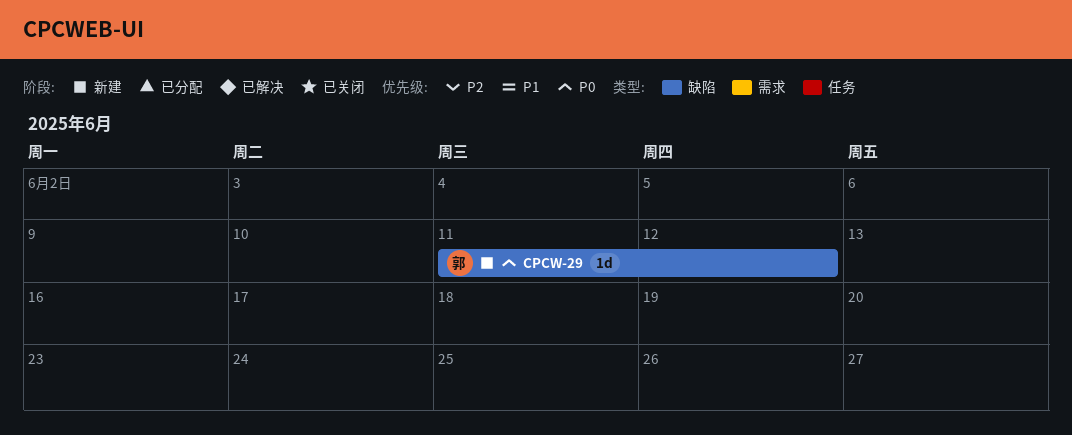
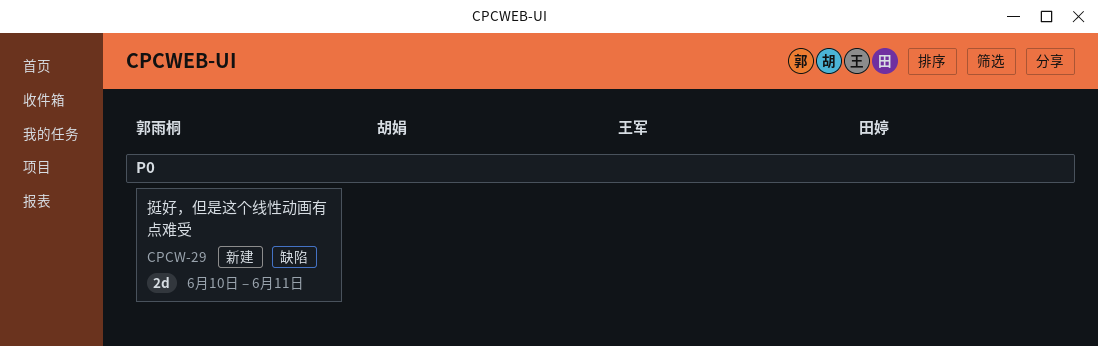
CPCW-29, estimate: 1d -> 2d
CPCW-29, start: Jun 11 -> Jun 10
CPCW-29, due: Jun 12 -> Jun 11

